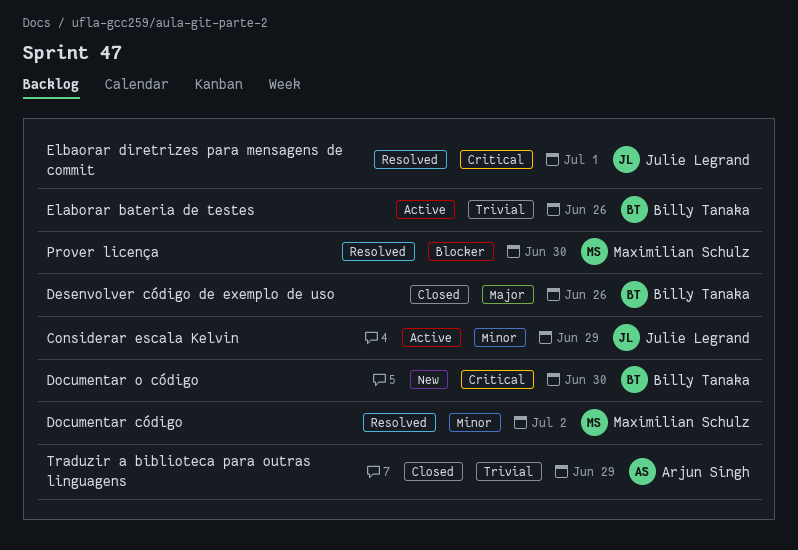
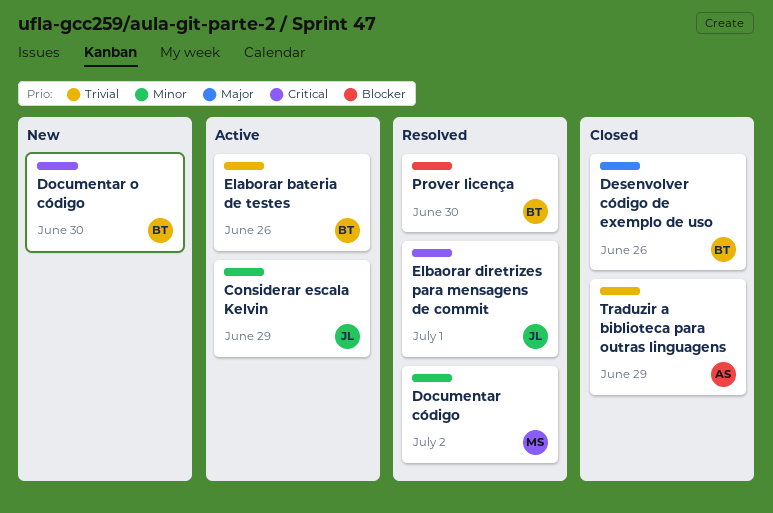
Prover licença, owner: Maximilian Schulz -> Billy Tanaka

